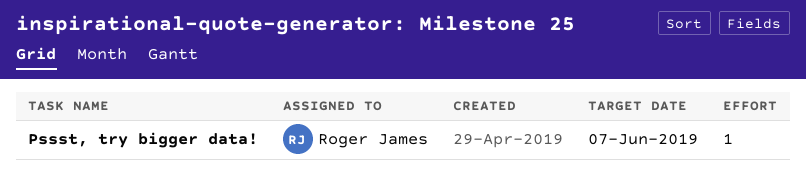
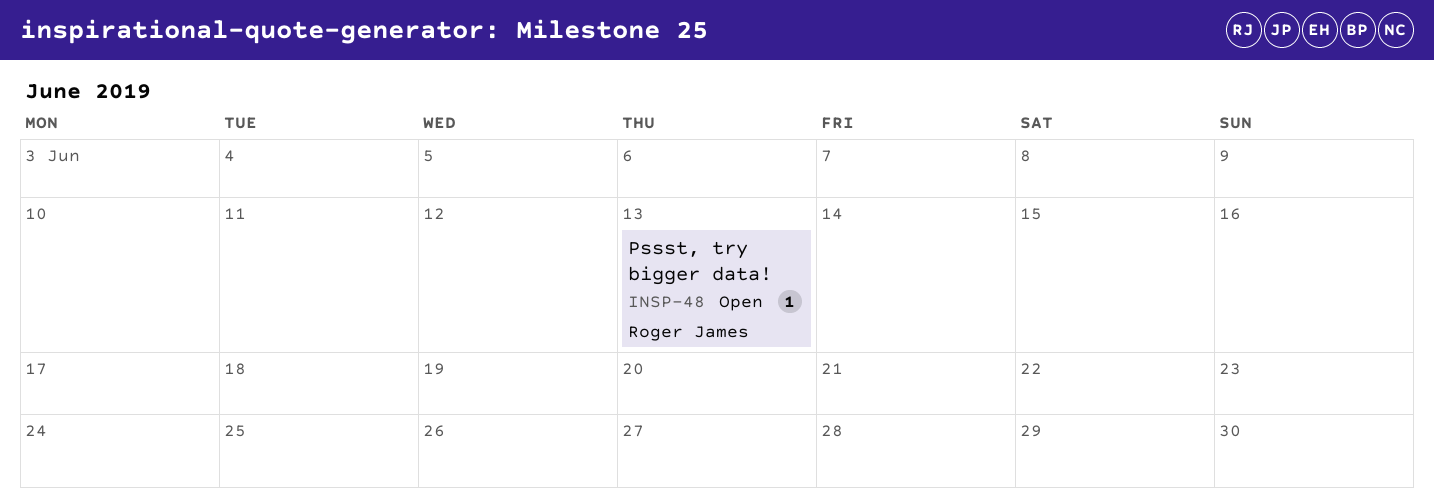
Pssst, try bigger data!, due: Jun 7 -> Jun 13

